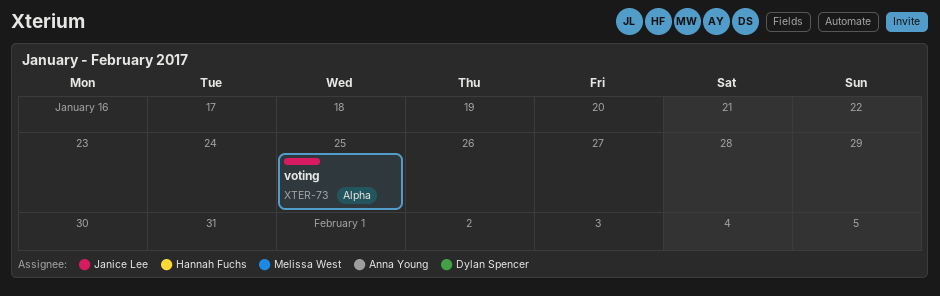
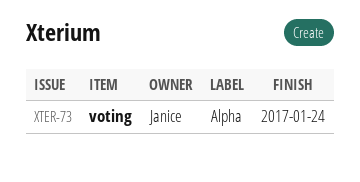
XTER-73, due: Jan 25 -> Jan 24

